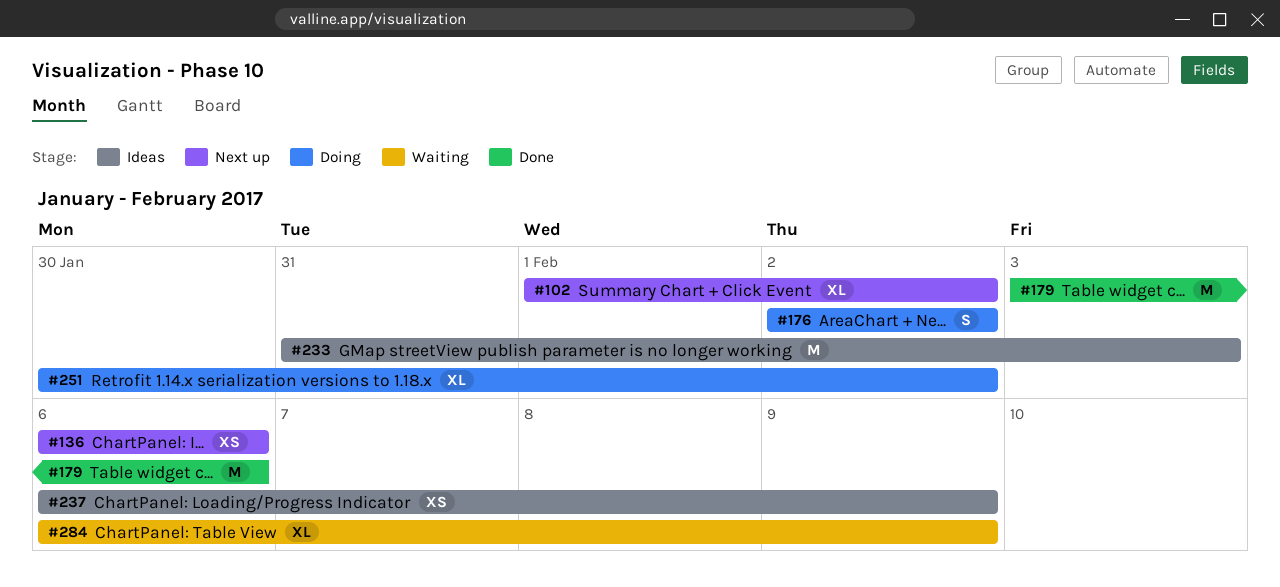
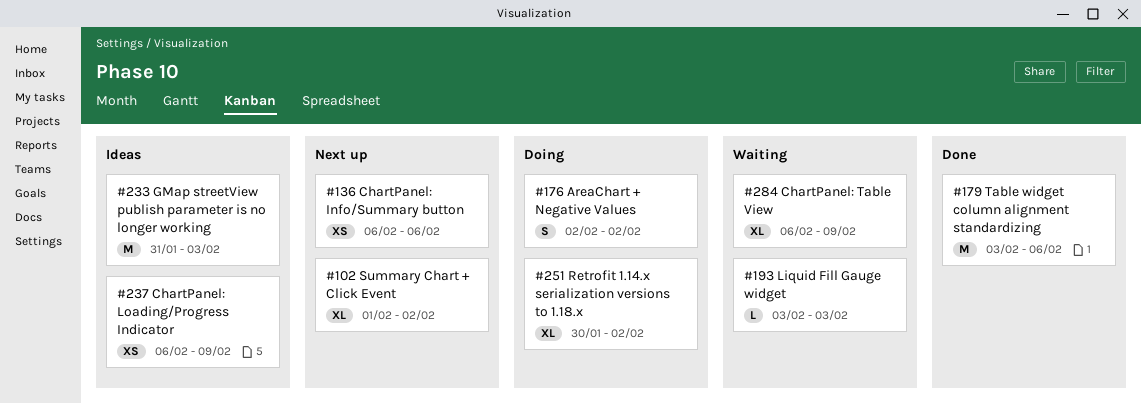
#193: none -> present

